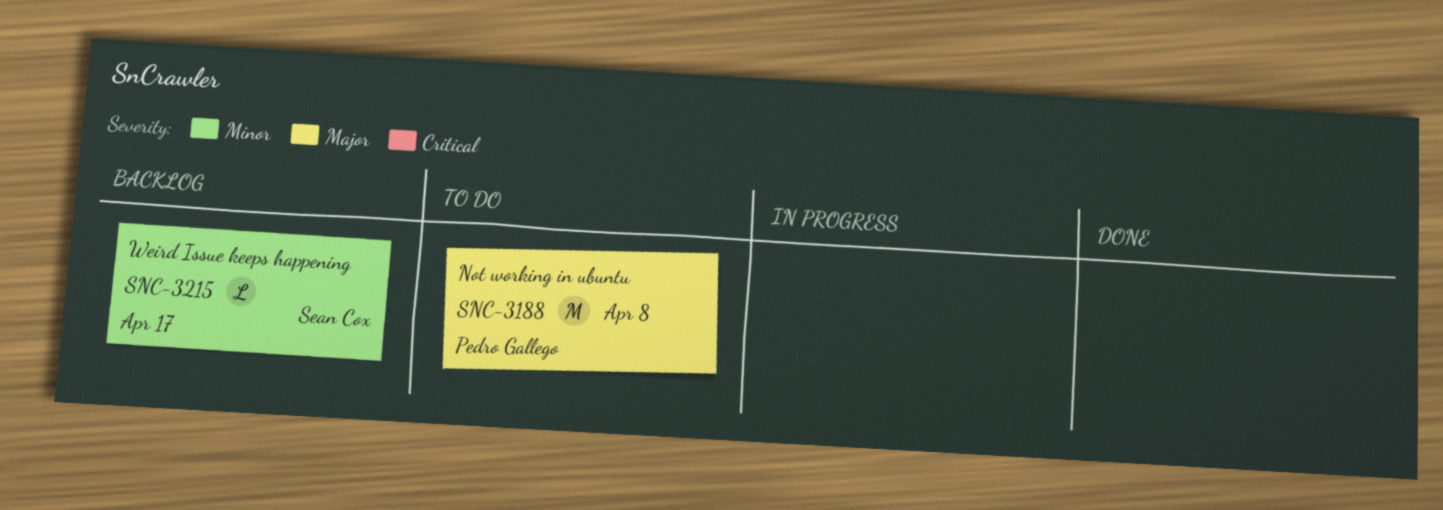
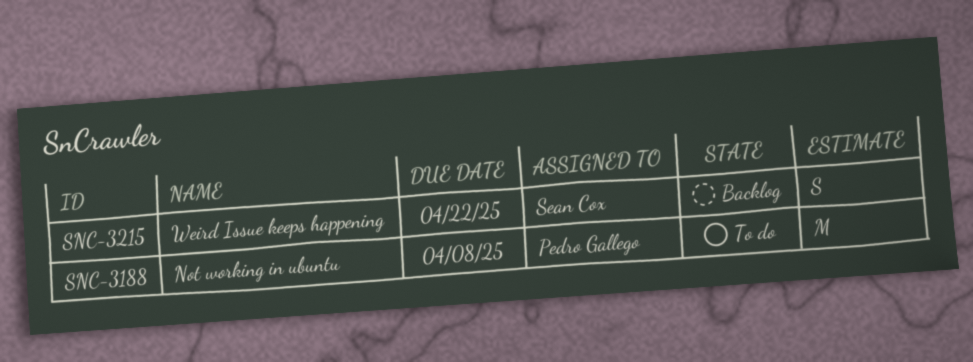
SNC-3215, estimate: L -> S
SNC-3215, due: Apr 17 -> Apr 22

